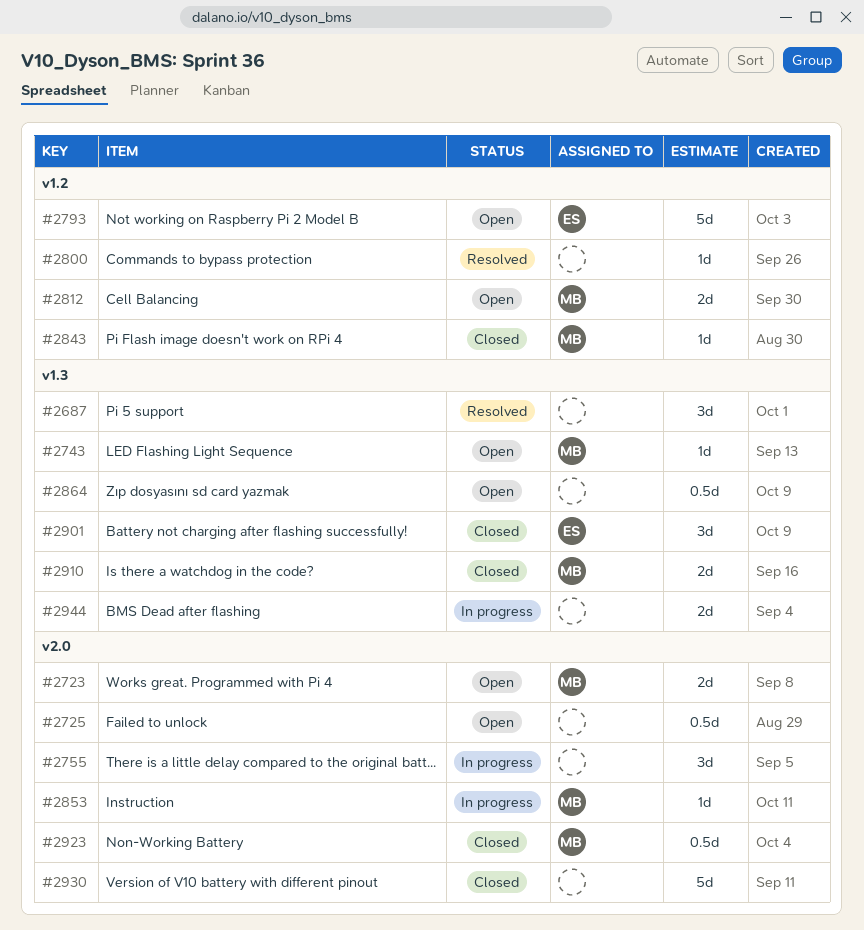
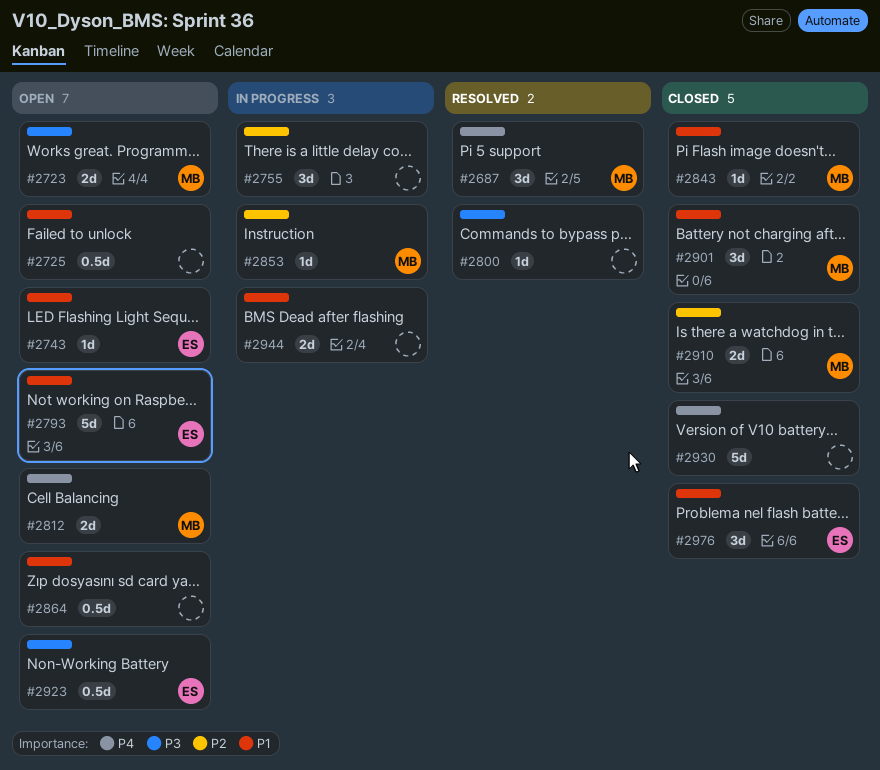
#2687, owner: none -> MB
#2743, owner: MB -> ES
#2901, owner: ES -> MB
#2923, status: Closed -> Open
#2923, owner: MB -> ES
#2976: none -> present

